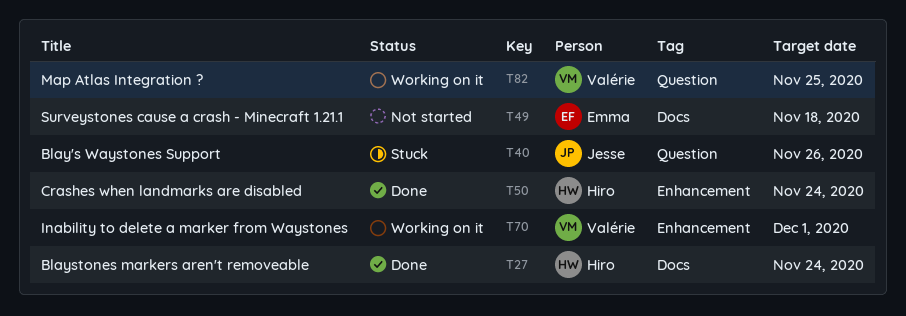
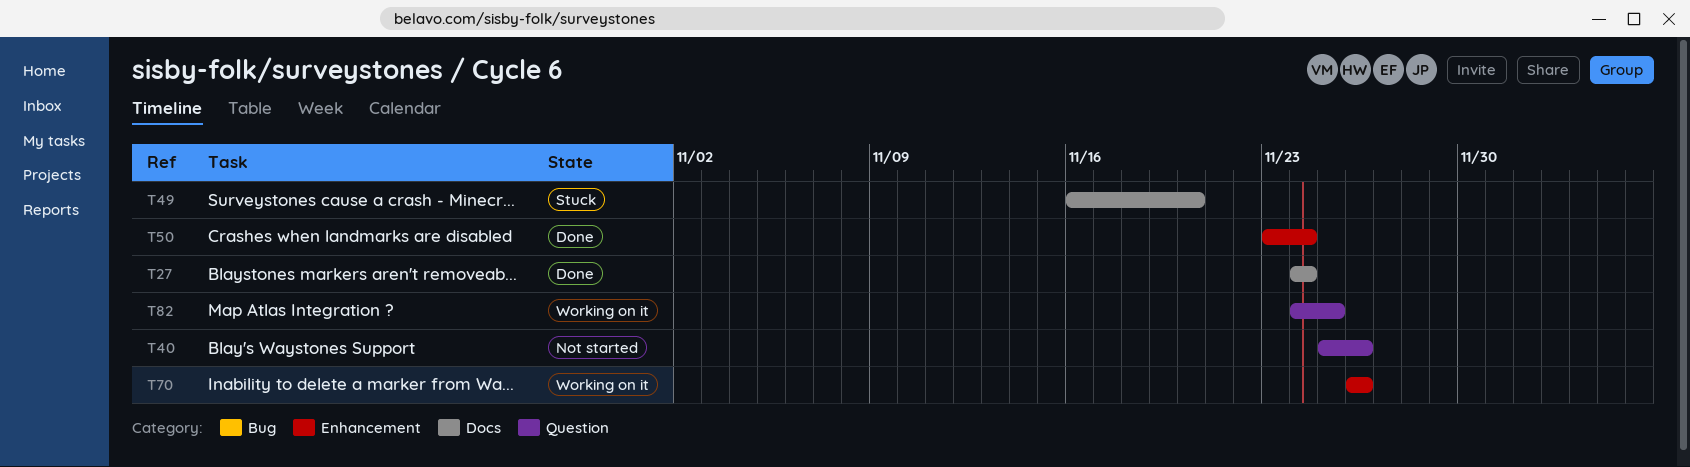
T40, status: Stuck -> Not started
T49, status: Not started -> Stuck
T49, due: Nov 18 -> Nov 20
T70, due: Dec 1 -> Nov 26

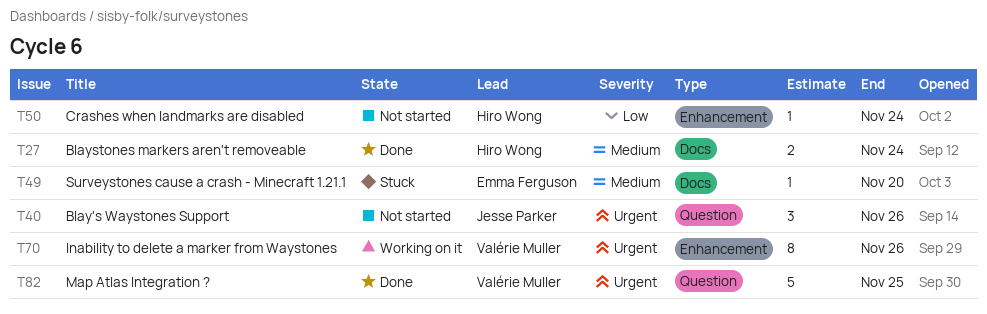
T50, status: Done -> Not started
T82, status: Working on it -> Done

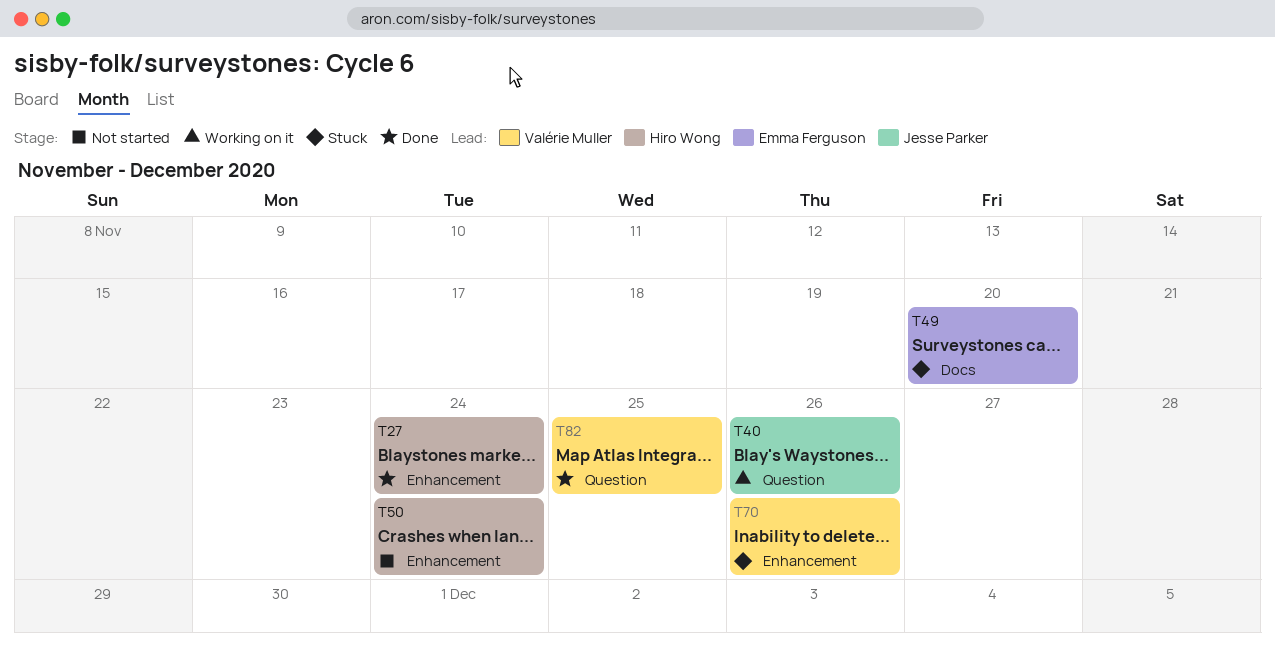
T27, label: Docs -> Enhancement
T40, status: Not started -> Working on it
T70, status: Working on it -> Stuck

